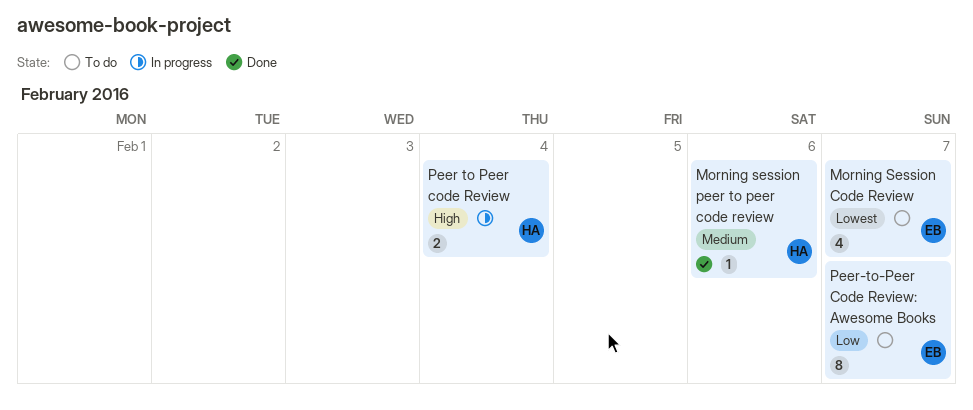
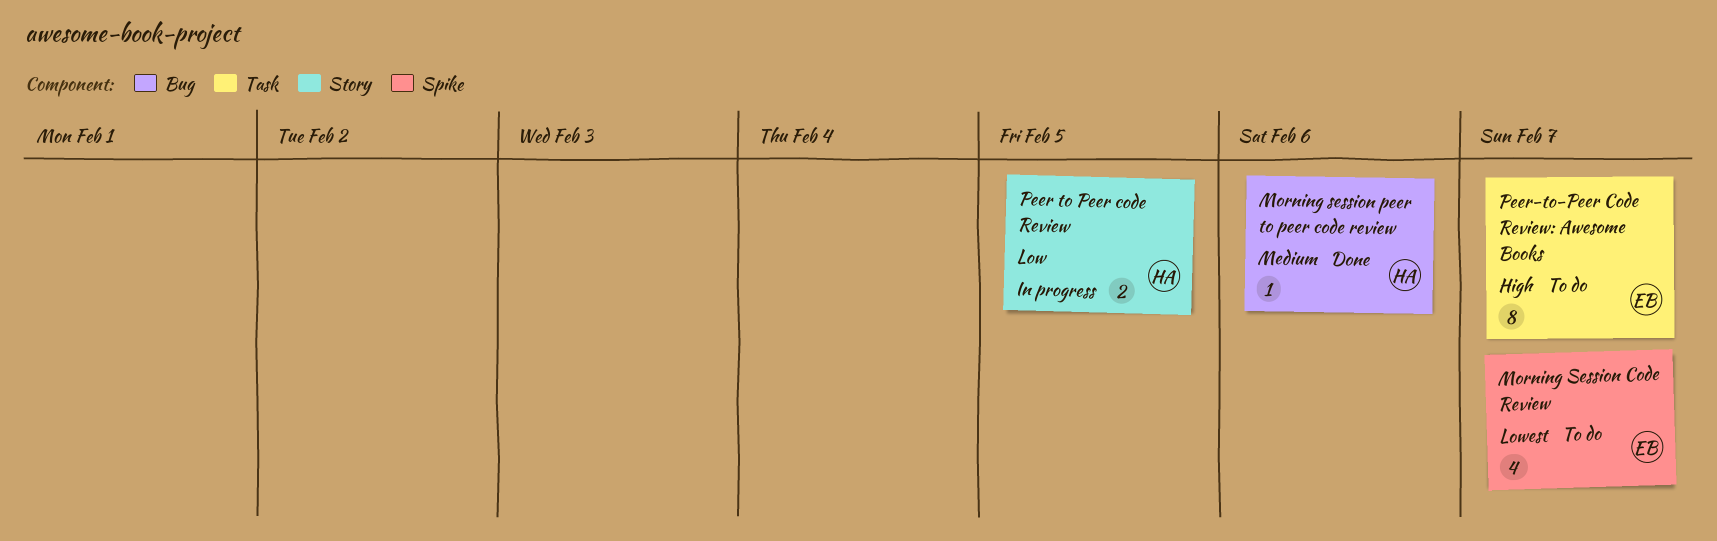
Peer to Peer code Review, priority: High -> Low
Peer to Peer code Review, due: Feb 4 -> Feb 5
Peer-to-Peer Code Review: Awesome Books, priority: Low -> High

